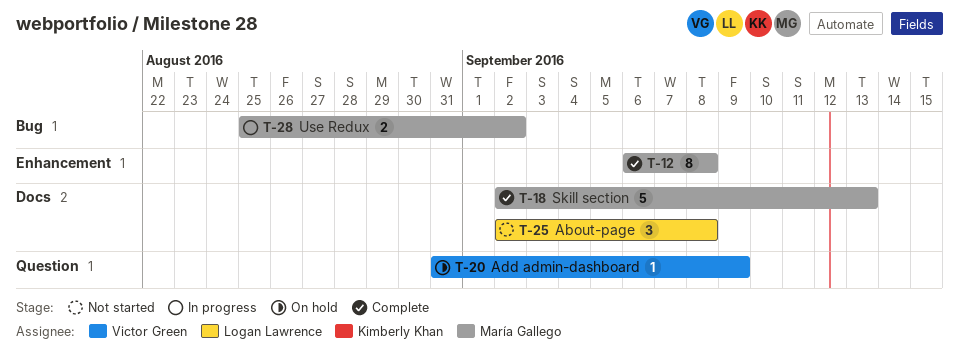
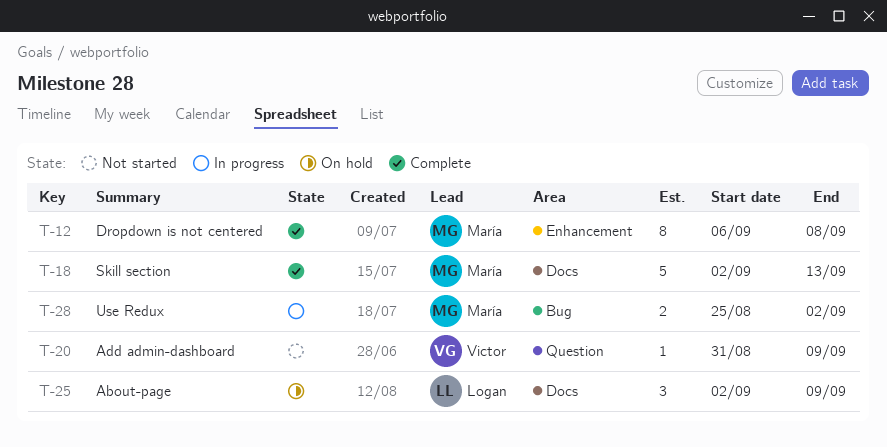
T-20, status: On hold -> Not started
T-25, status: Not started -> On hold
T-25, due: Sep 8 -> Sep 9

